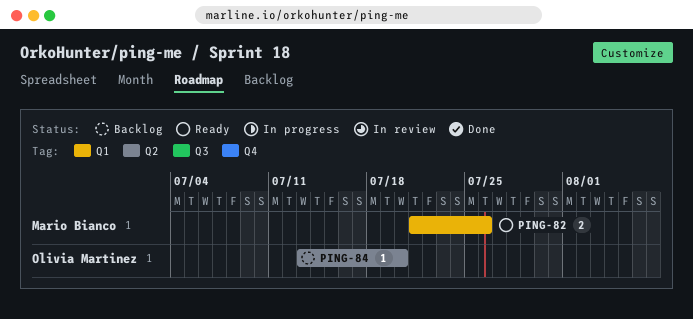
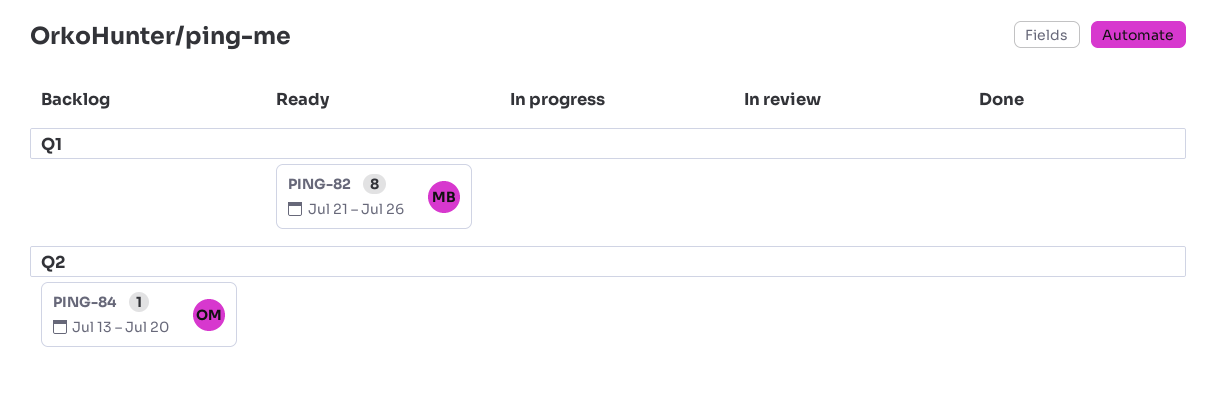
PING-82, estimate: 2 -> 8

